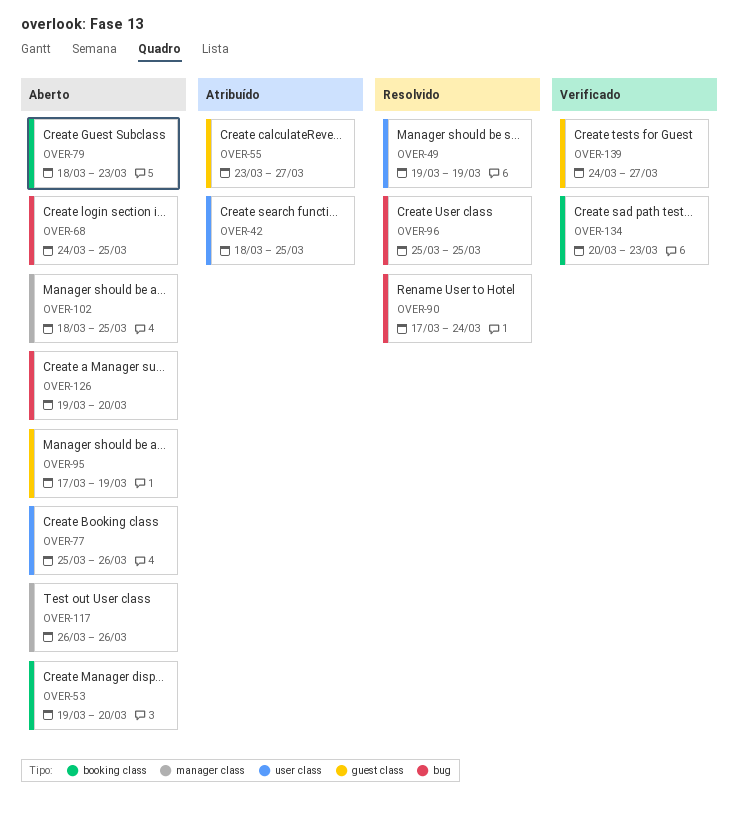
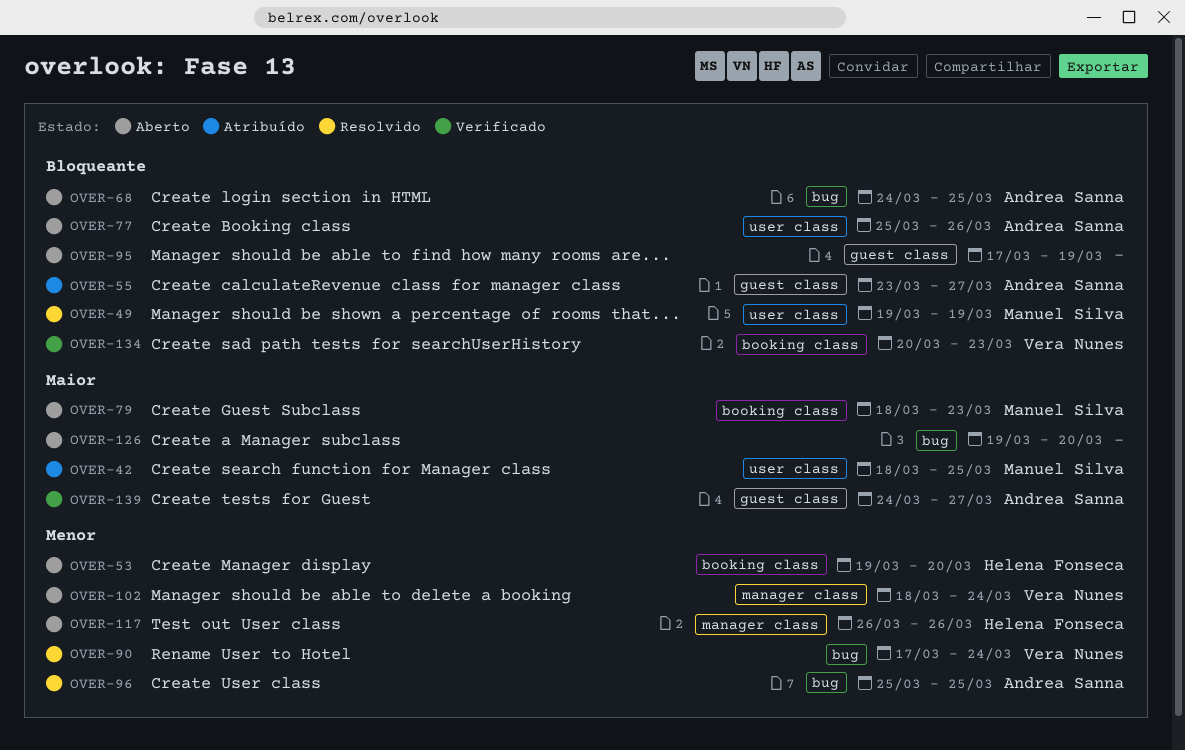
OVER-102, due: Mar 25 -> Mar 24

